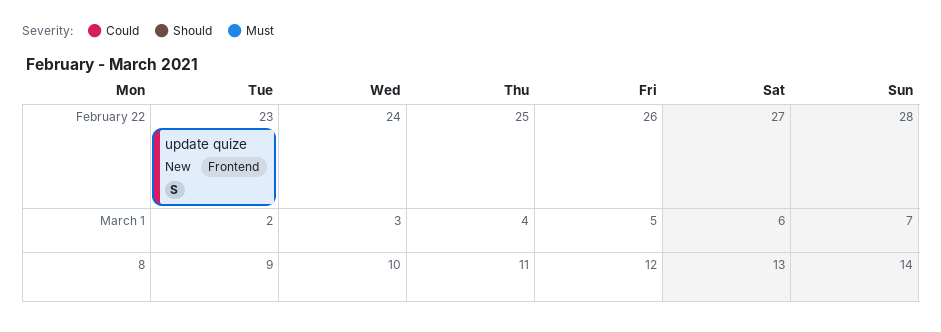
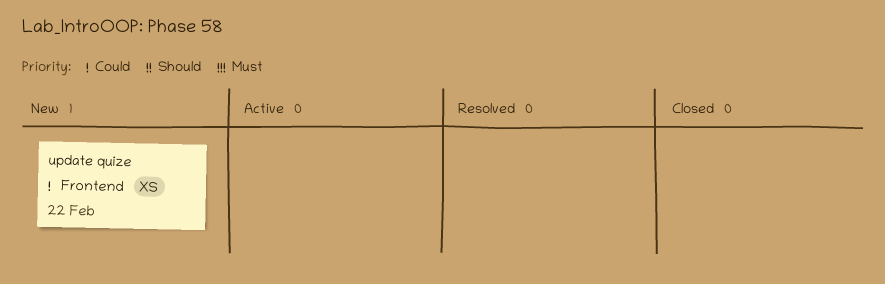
update quize, estimate: S -> XS
update quize, due: Feb 23 -> Feb 22

